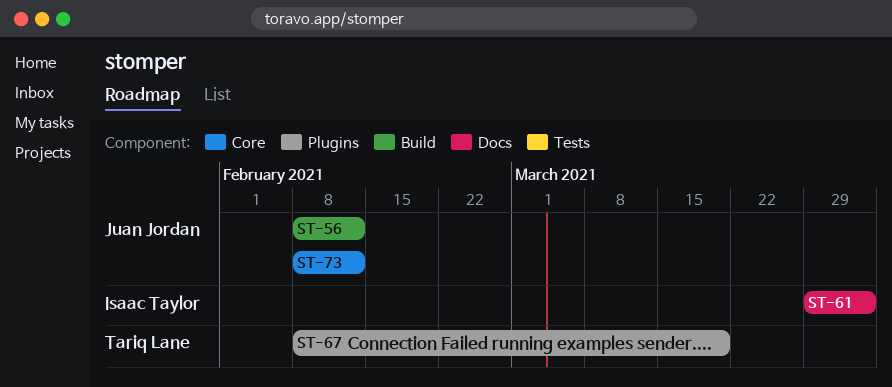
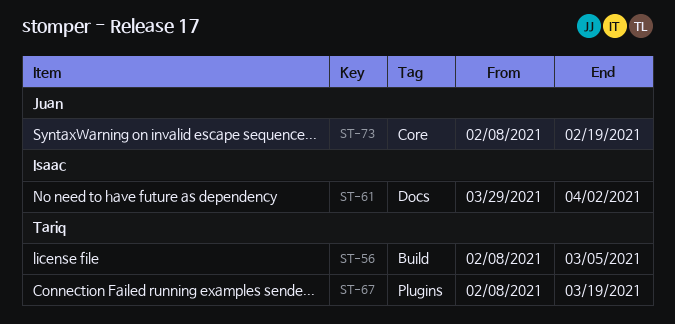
ST-56, owner: Juan Jordan -> Tariq Lane
ST-56, due: Feb 12 -> Mar 5
ST-73, due: Feb 12 -> Feb 19

